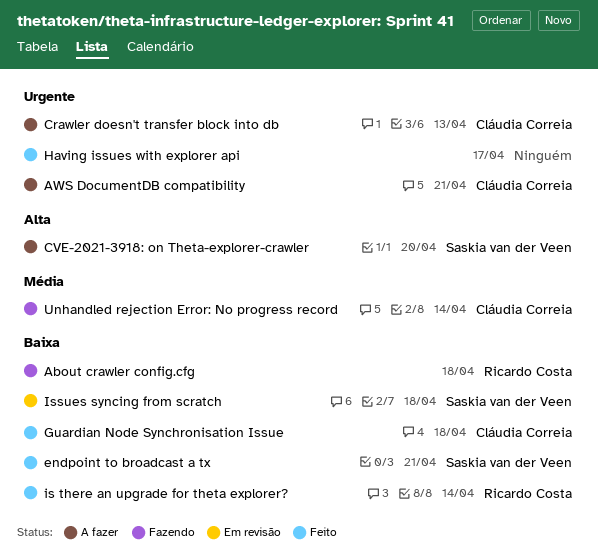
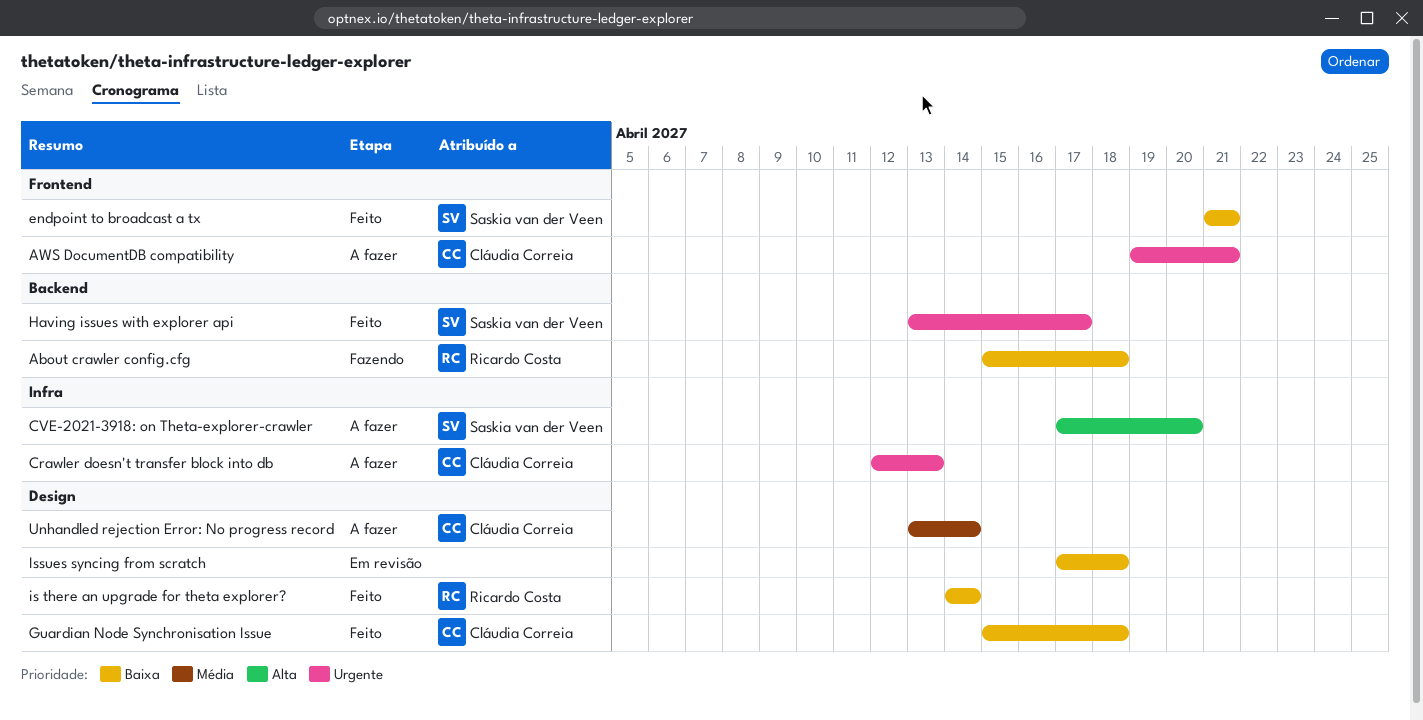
Having issues with explorer api, owner: none -> Saskia van der Veen
Issues syncing from scratch, owner: Saskia van der Veen -> none
Unhandled rejection Error: No progress record, status: Fazendo -> A fazer

